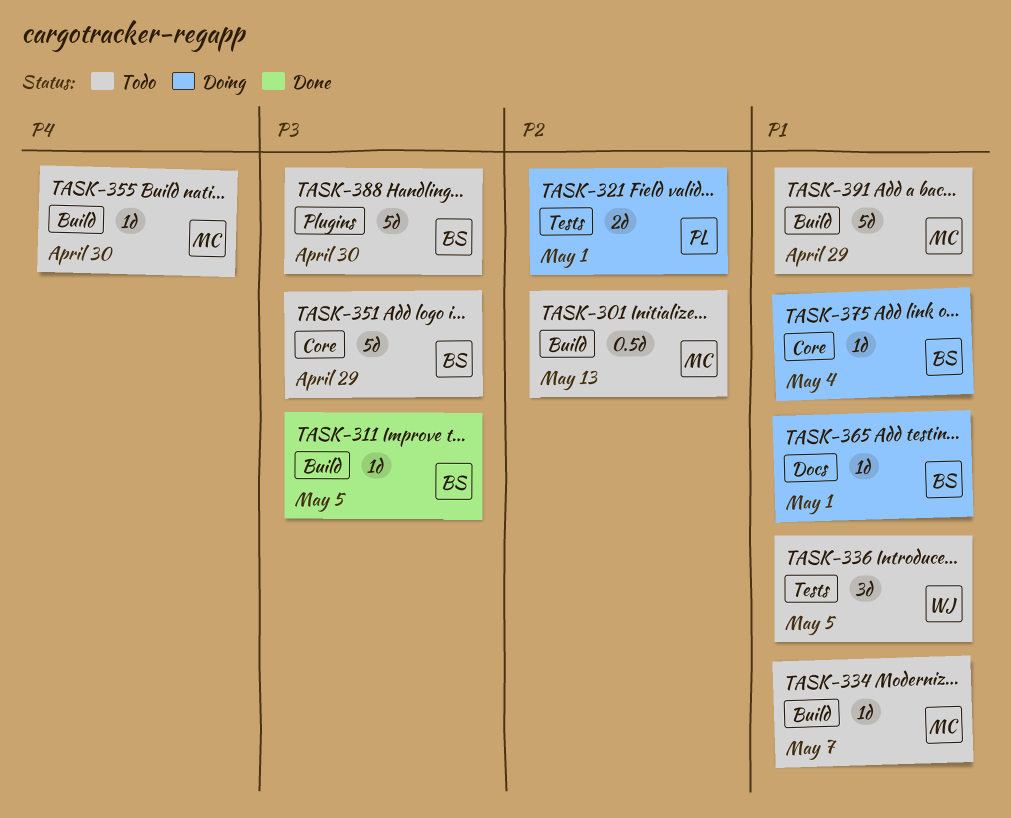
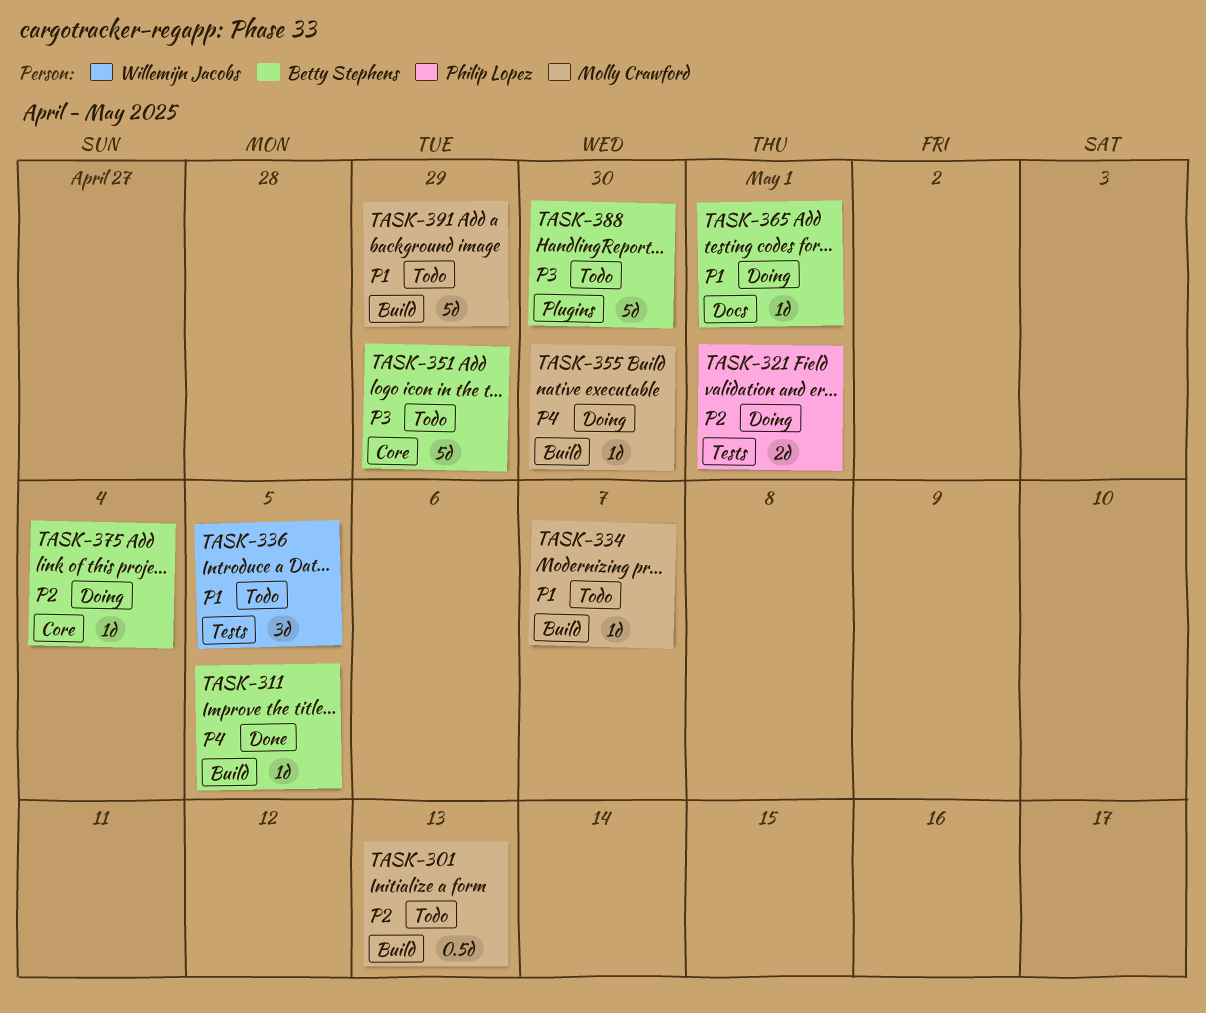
TASK-311, priority: P3 -> P4
TASK-355, status: Todo -> Doing
TASK-375, priority: P1 -> P2

